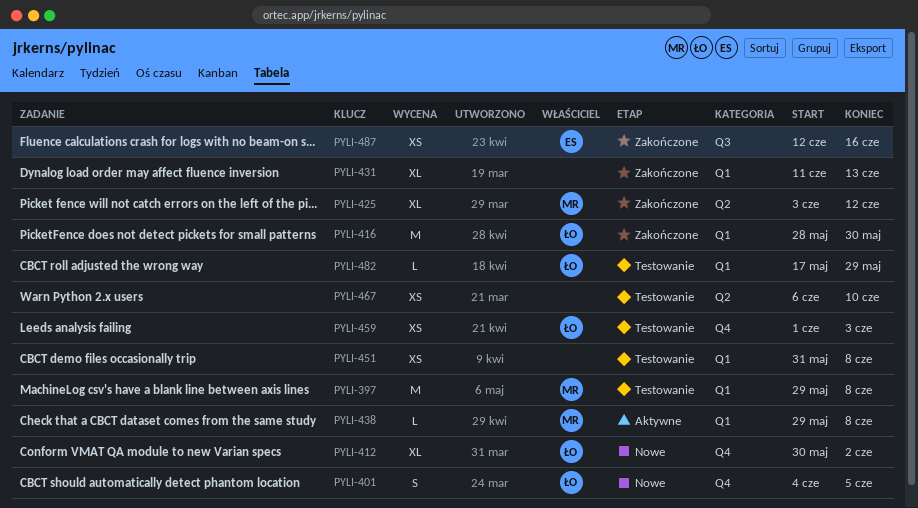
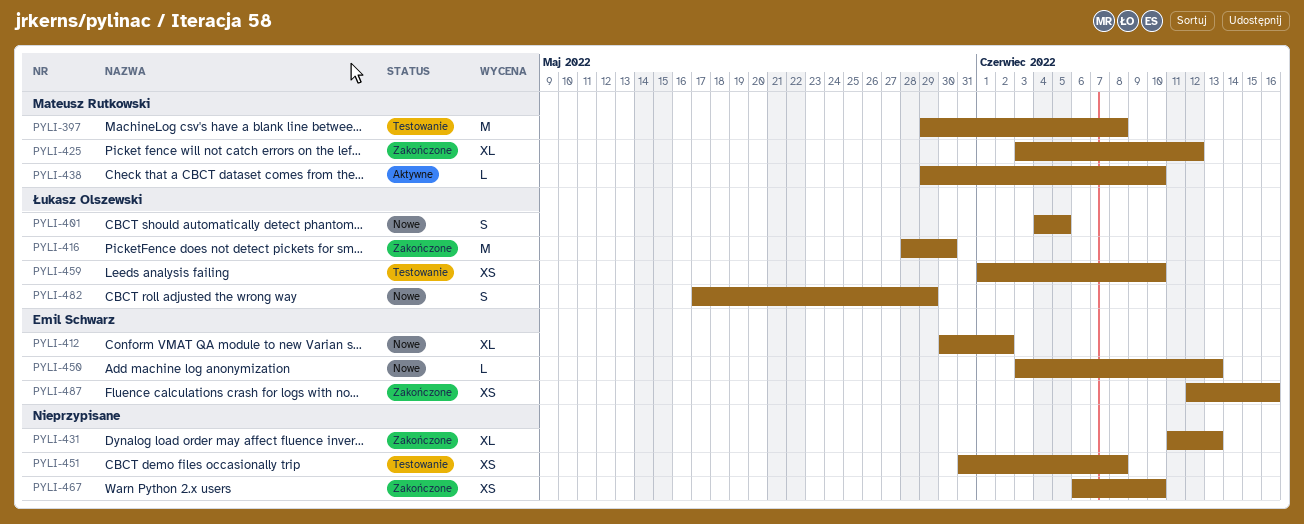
PYLI-412, owner: Łukasz Olszewski -> Emil Schwarz
PYLI-438, due: Jun 8 -> Jun 10
PYLI-450: none -> present
PYLI-459, due: Jun 3 -> Jun 10
PYLI-467, status: Testowanie -> Zakończone
PYLI-482, status: Testowanie -> Nowe
PYLI-482, estimate: L -> S

